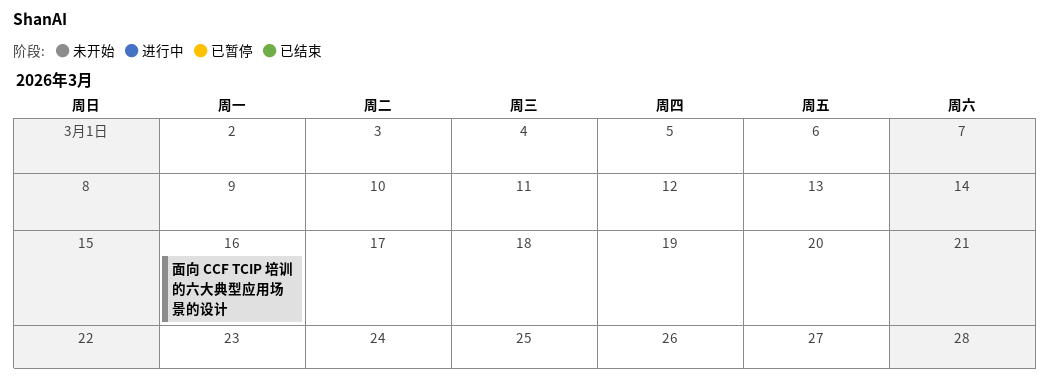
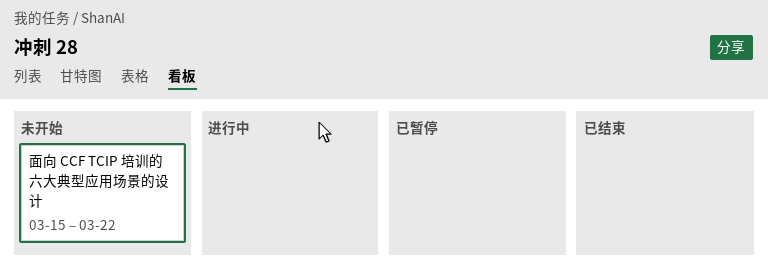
面向 CCF TCIP 培训的六大典型应用场景的设计, due: Mar 16 -> Mar 22

